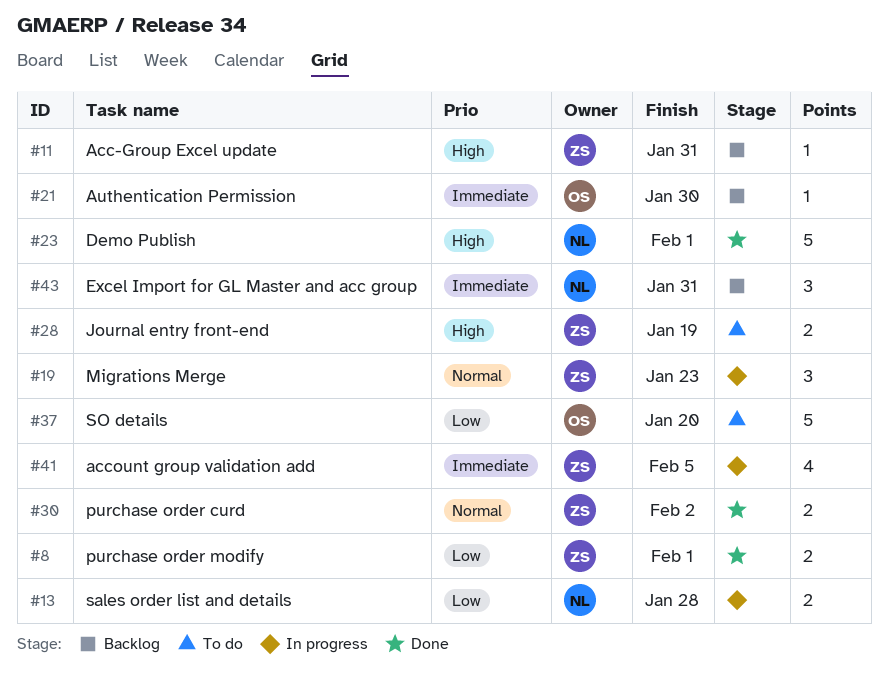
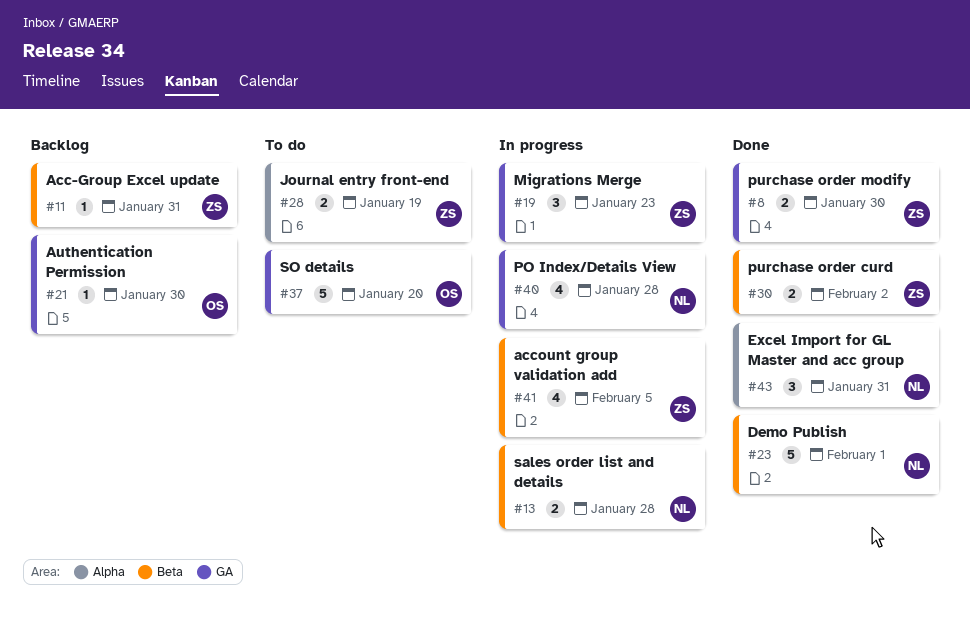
#8, due: Feb 1 -> Jan 30
#40: none -> present
#43, status: Backlog -> Done

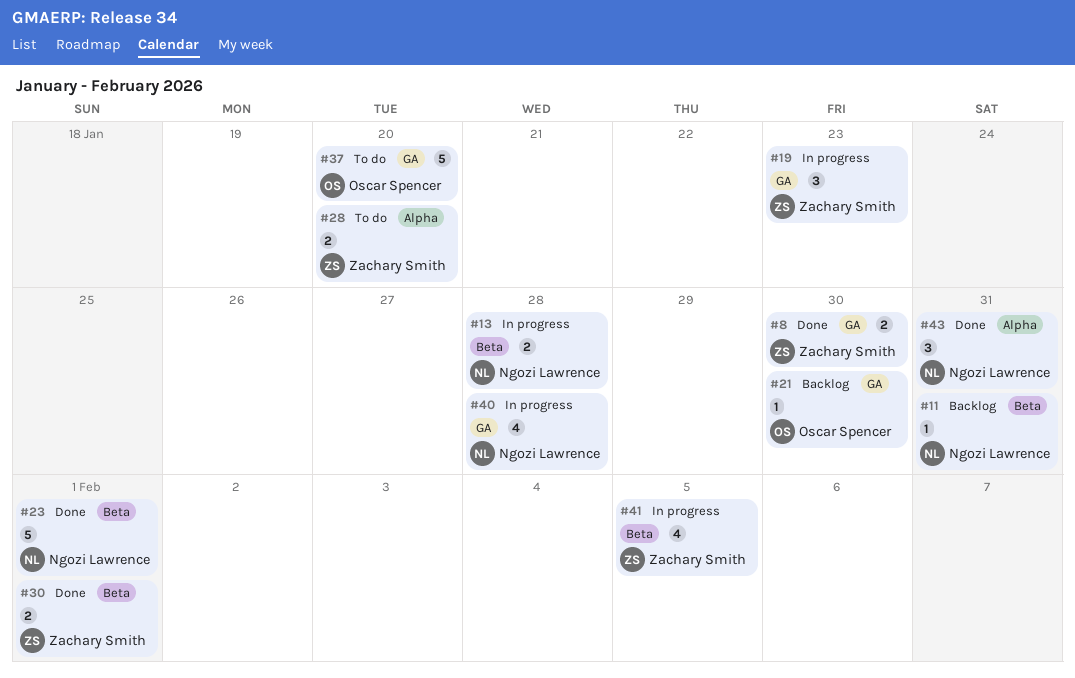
#11, owner: Zachary Smith -> Ngozi Lawrence
#28, due: Jan 19 -> Jan 20
#30, due: Feb 2 -> Feb 1

